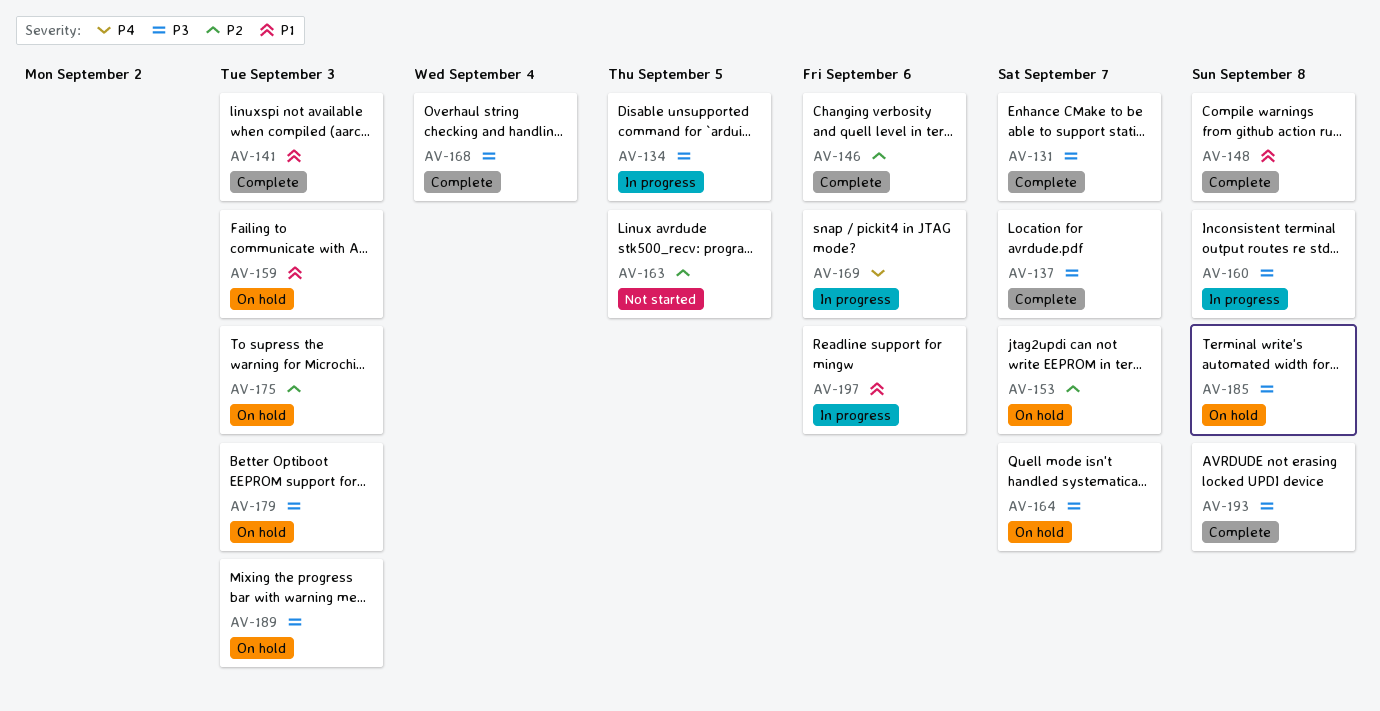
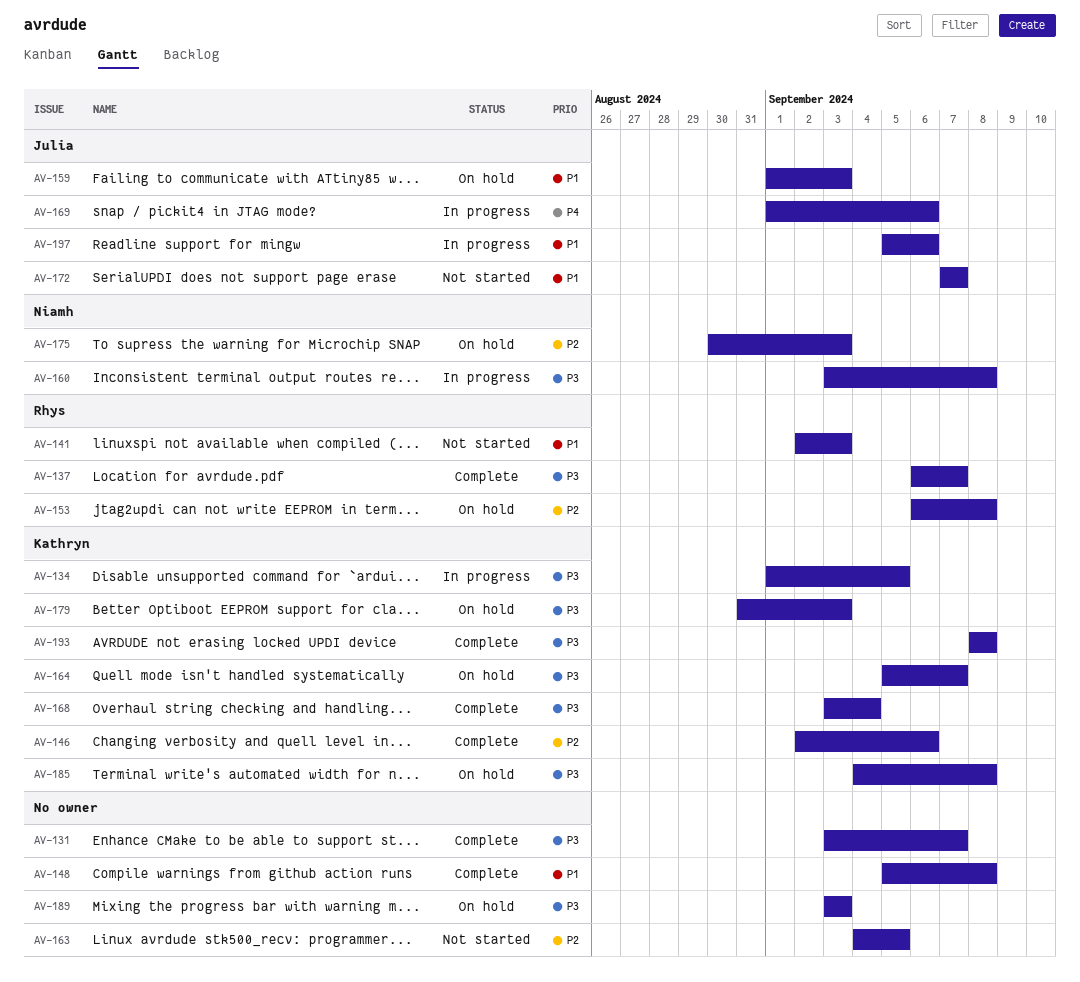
AV-141, status: Complete -> Not started
AV-153, due: Sep 7 -> Sep 8
AV-172: none -> present

